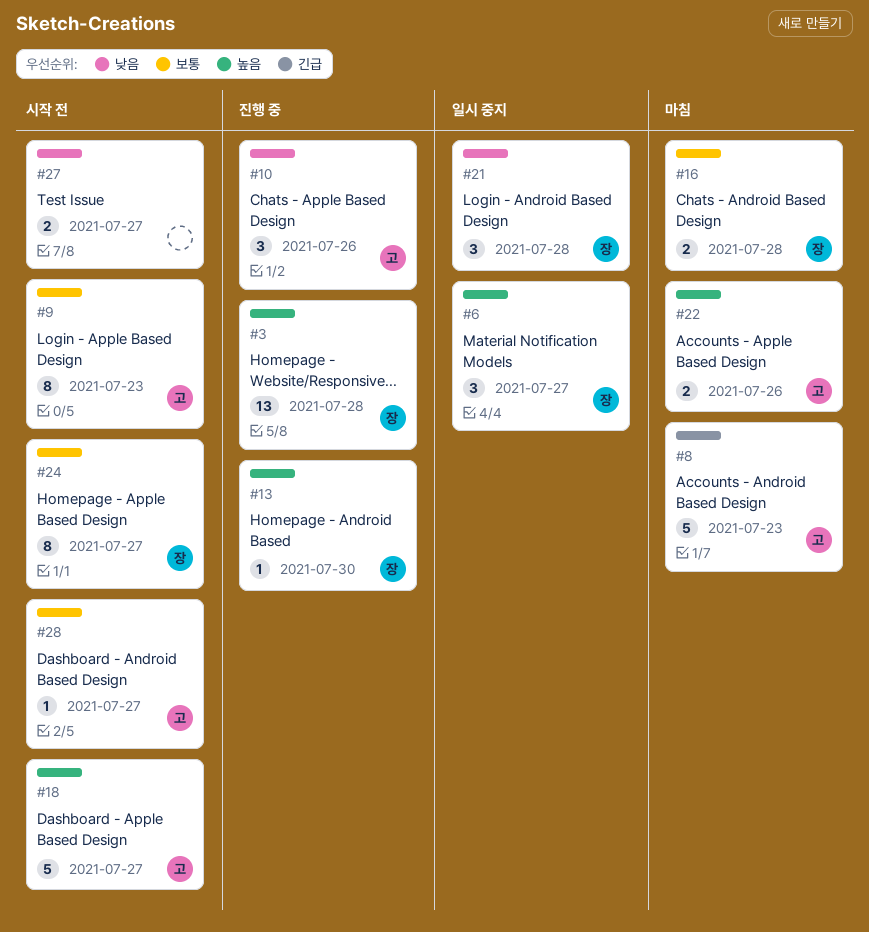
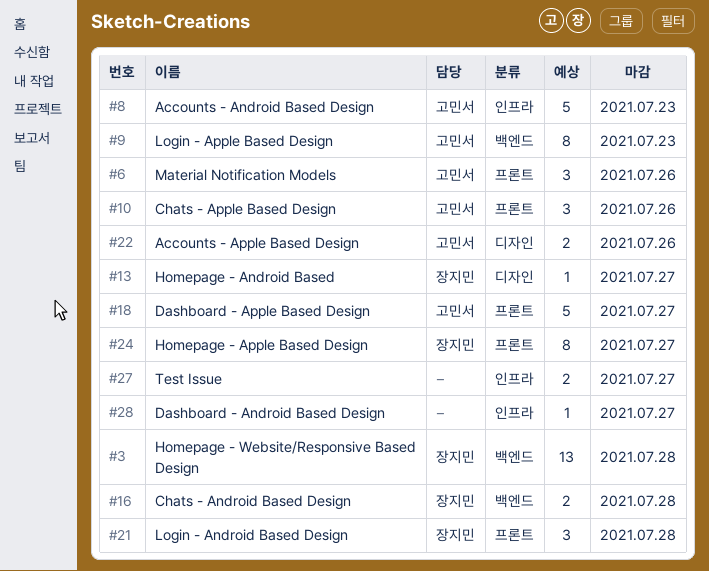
#6, owner: 장지민 -> 고민서
#6, due: Jul 27 -> Jul 26
#13, due: Jul 30 -> Jul 27
#28, owner: 고민서 -> none

